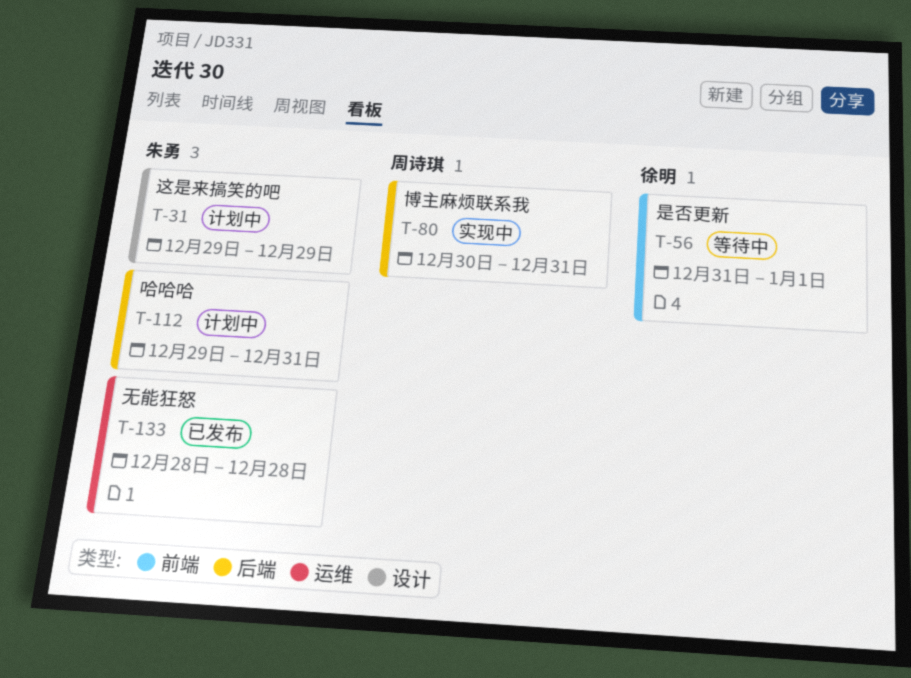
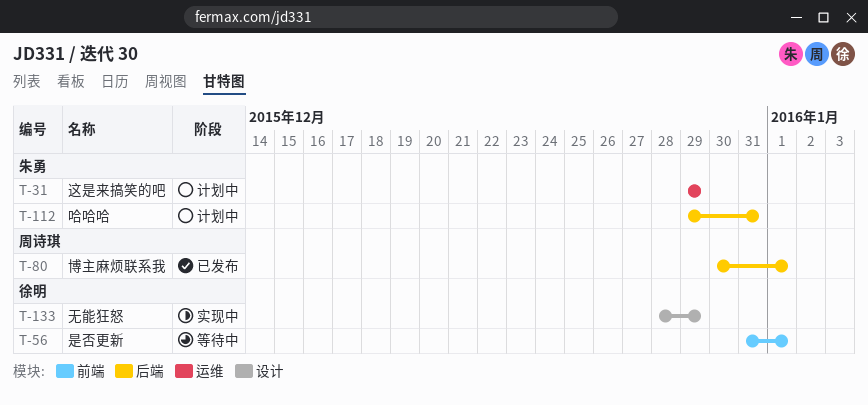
T-31, label: 设计 -> 运维
T-80, status: 实现中 -> 已发布
T-80, due: Dec 31 -> Jan 1
T-133, status: 已发布 -> 实现中
T-133, owner: 朱勇 -> 徐明
T-133, label: 运维 -> 设计
T-133, due: Dec 28 -> Dec 29

